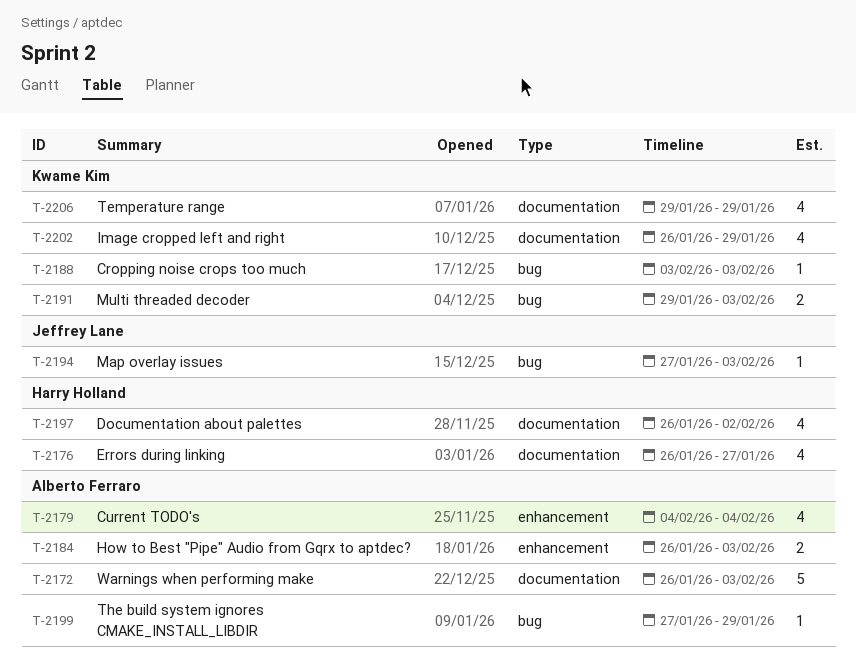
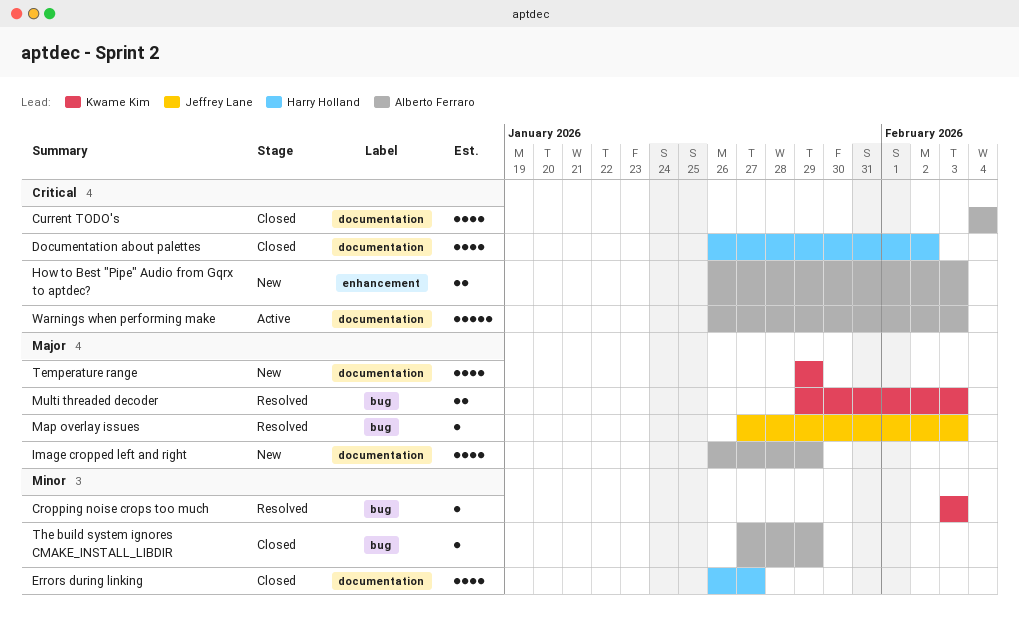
Current TODO's, label: enhancement -> documentation
Image cropped left and right, owner: Kwame Kim -> Alberto Ferraro

